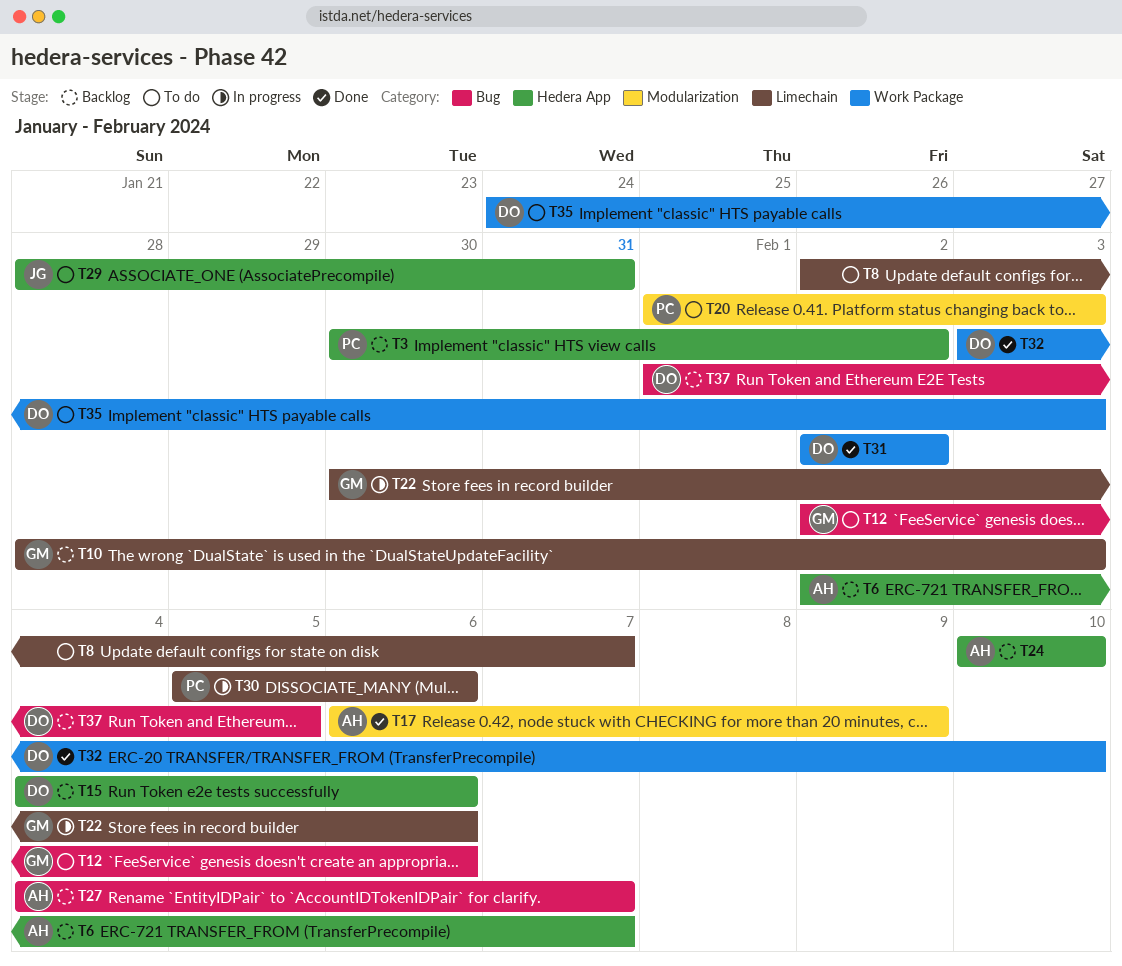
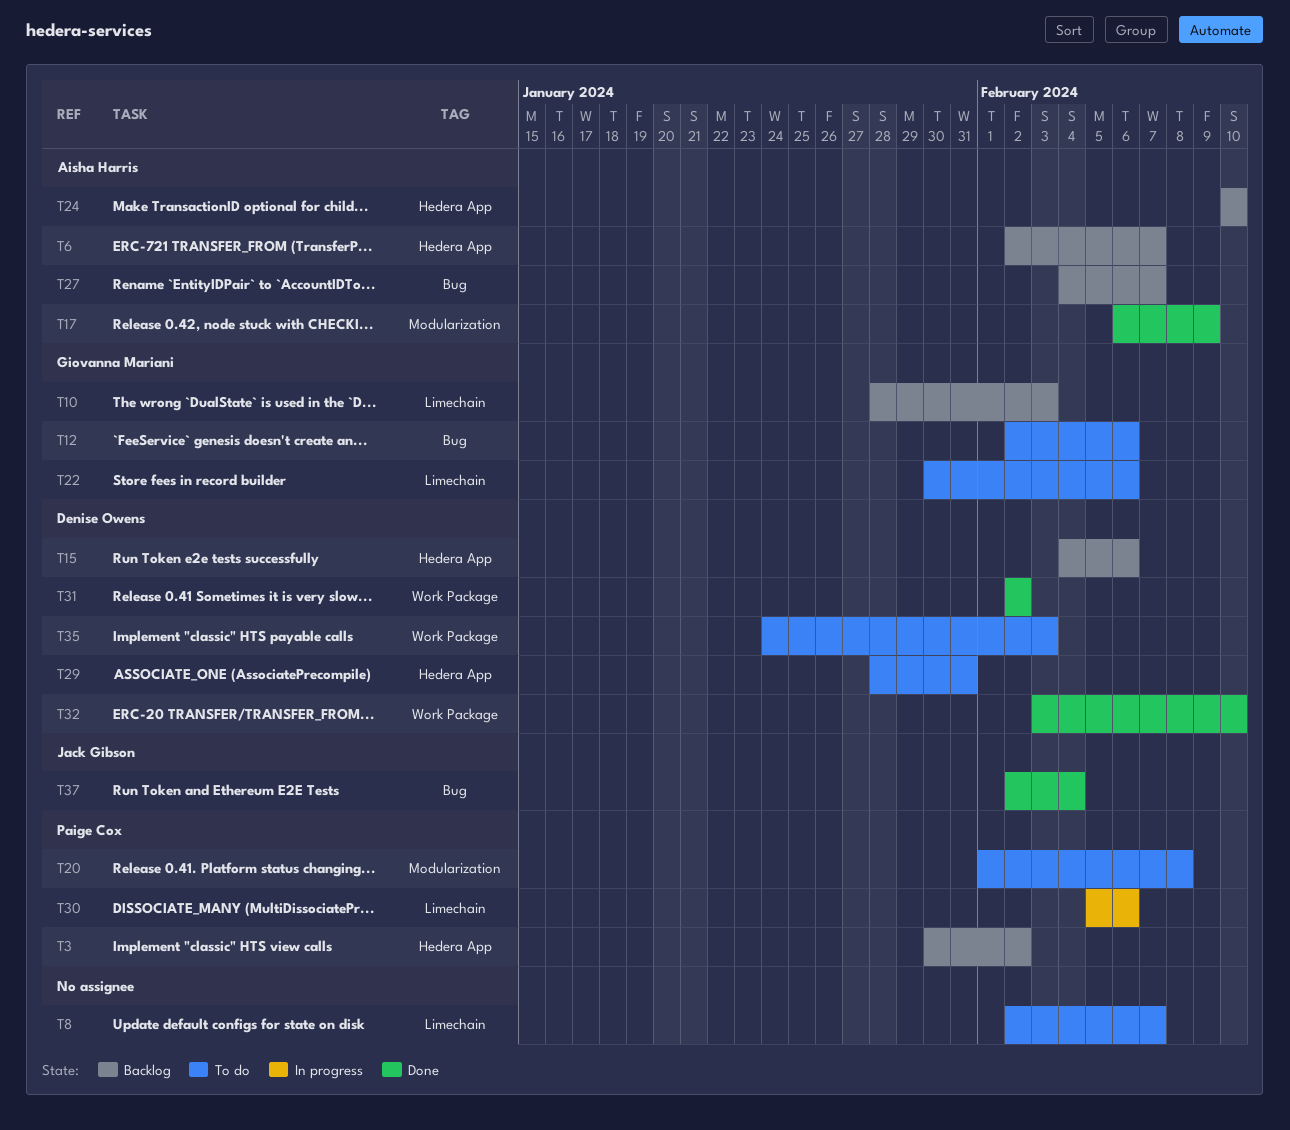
T20, due: Feb 3 -> Feb 8
T22, status: In progress -> To do
T29, owner: Jack Gibson -> Denise Owens
T37, status: Backlog -> Done
T37, owner: Denise Owens -> Jack Gibson
T37, start: Feb 1 -> Feb 2
T37, due: Feb 5 -> Feb 4

